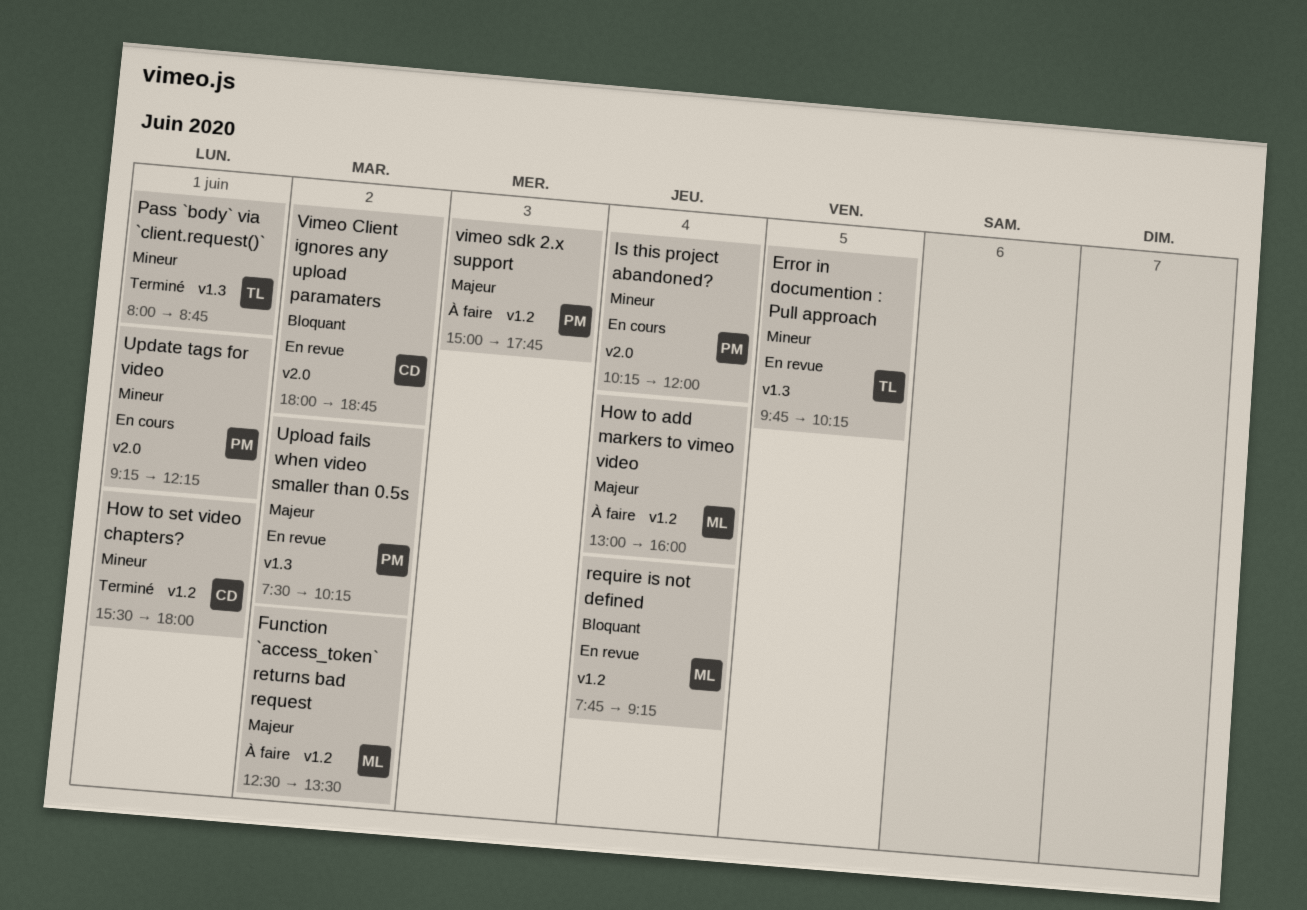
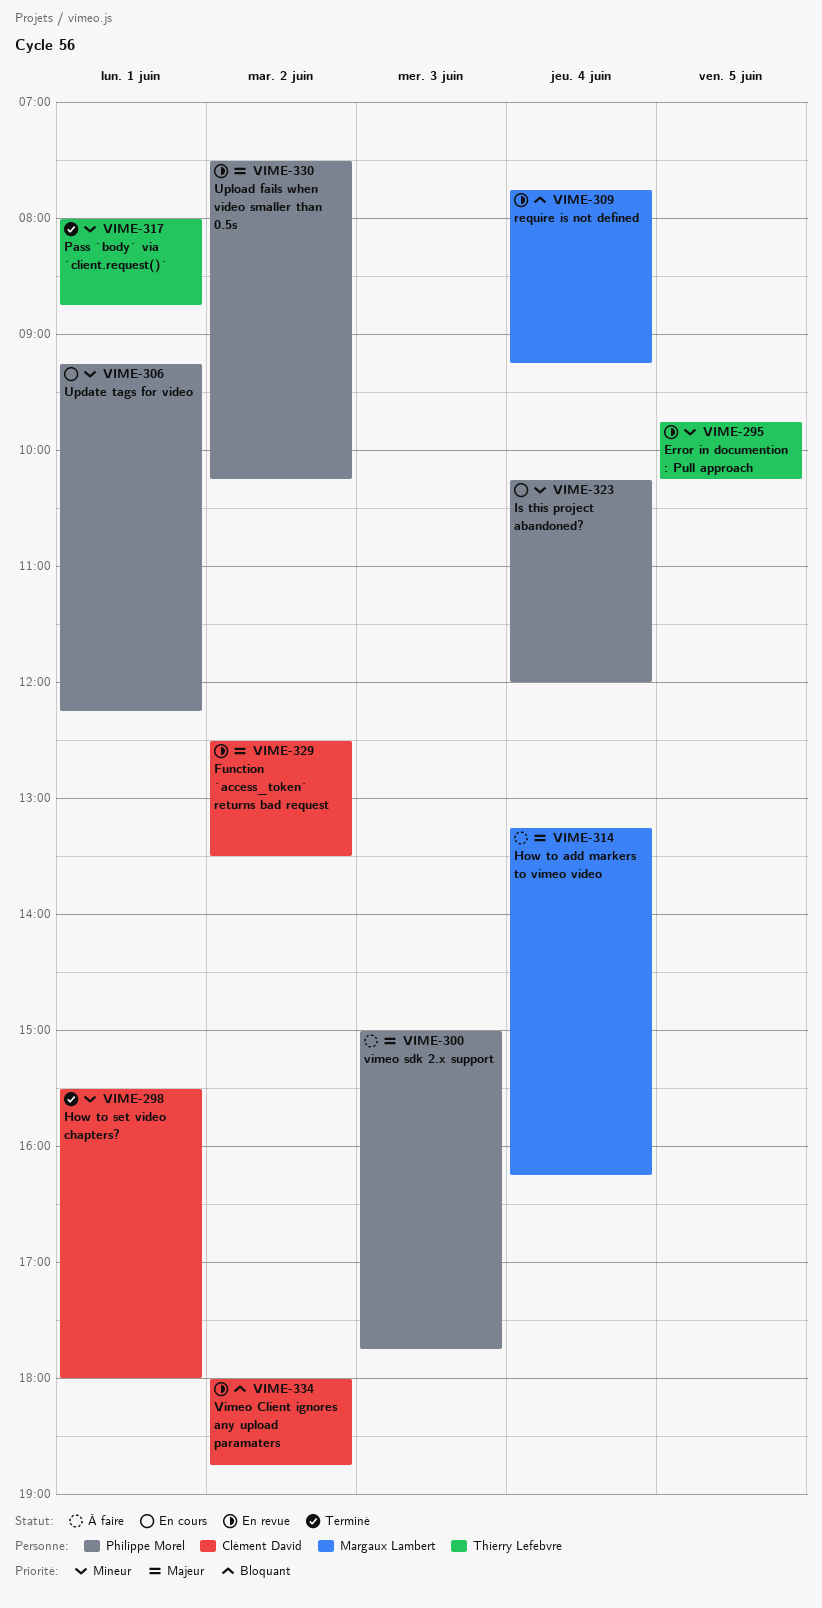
Function `access_token` returns bad request, status: À faire -> En revue
Function `access_token` returns bad request, owner: Margaux Lambert -> Clément David
How to add markers to vimeo video, begins: 13:00 -> 13:15
How to add markers to vimeo video, ends: 16:00 -> 16:15

